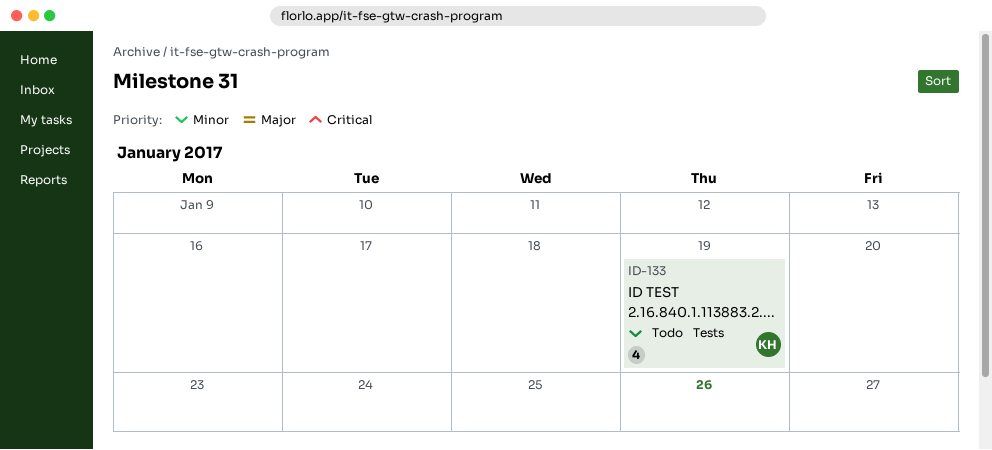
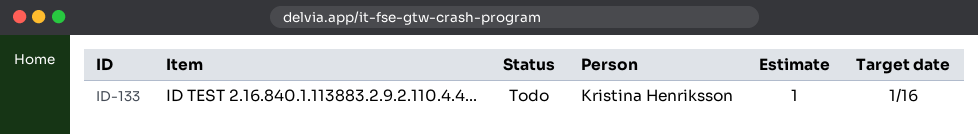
ID-133, estimate: 4 -> 1
ID-133, due: Jan 19 -> Jan 16

